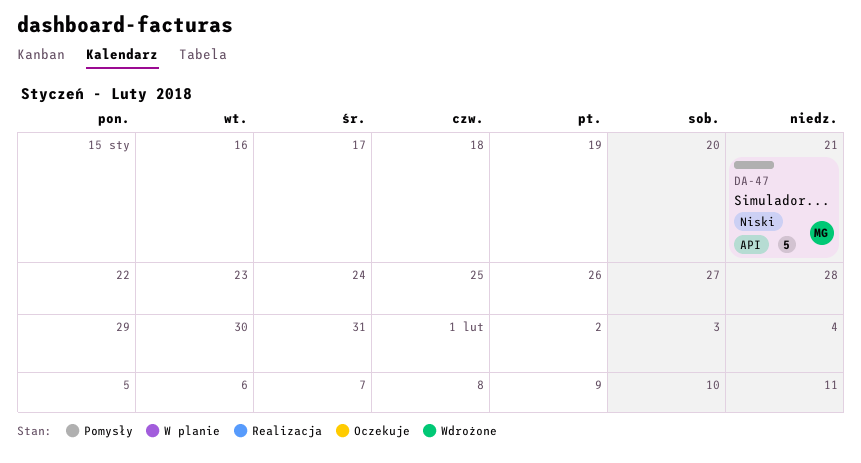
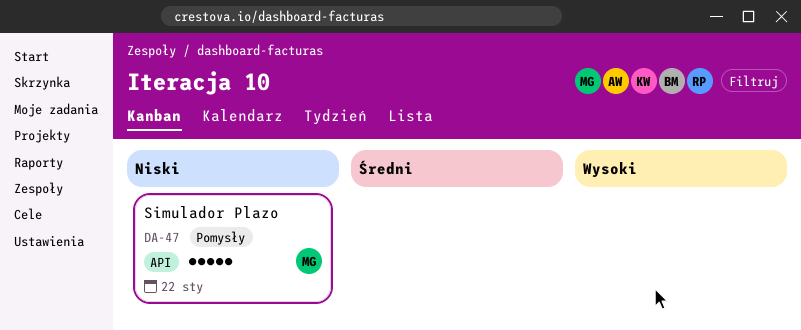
DA-47, due: Jan 21 -> Jan 22

